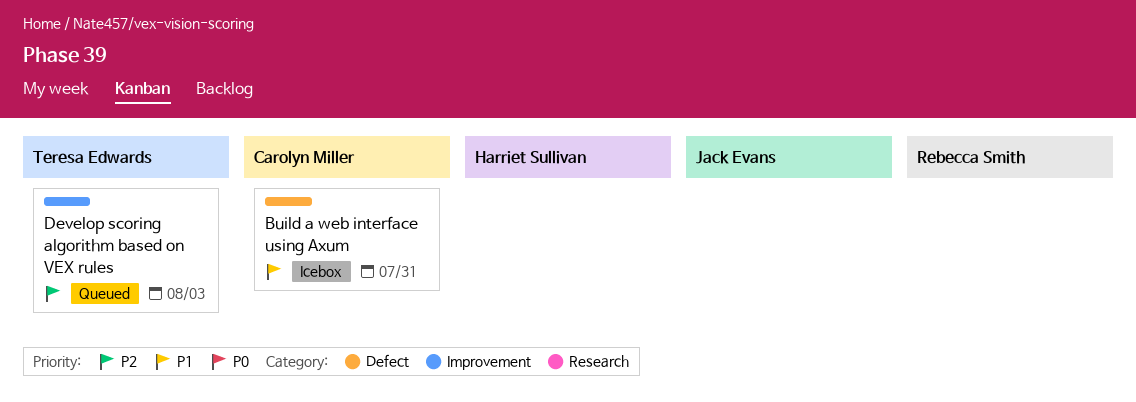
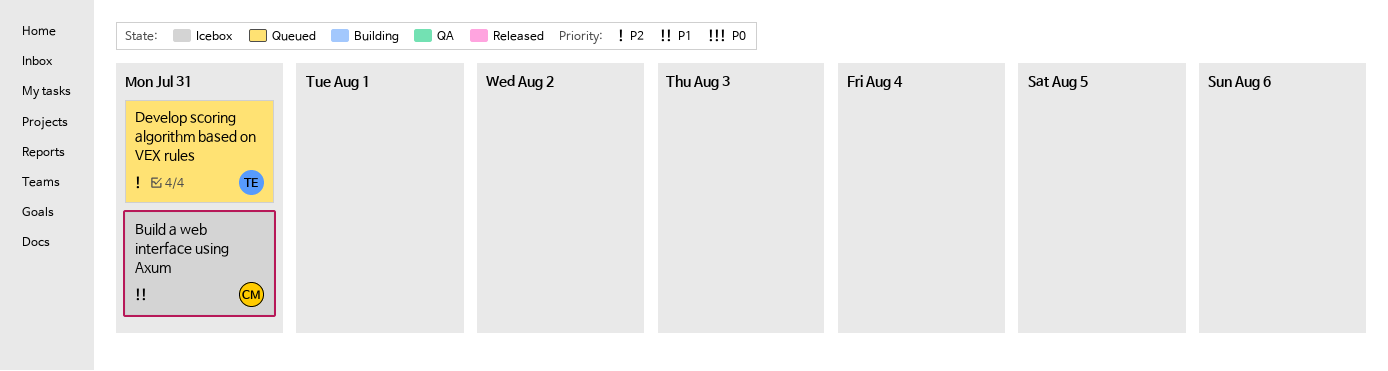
Develop scoring algorithm based on VEX rules, due: Aug 3 -> Jul 31

